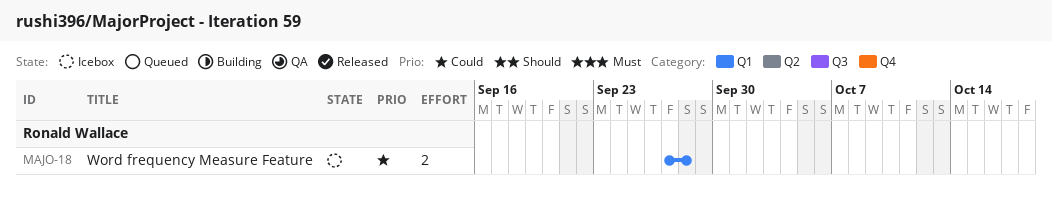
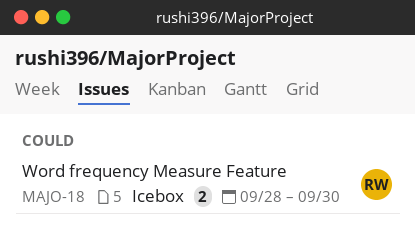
MAJO-18, start: Sep 27 -> Sep 28
MAJO-18, due: Sep 28 -> Sep 30

